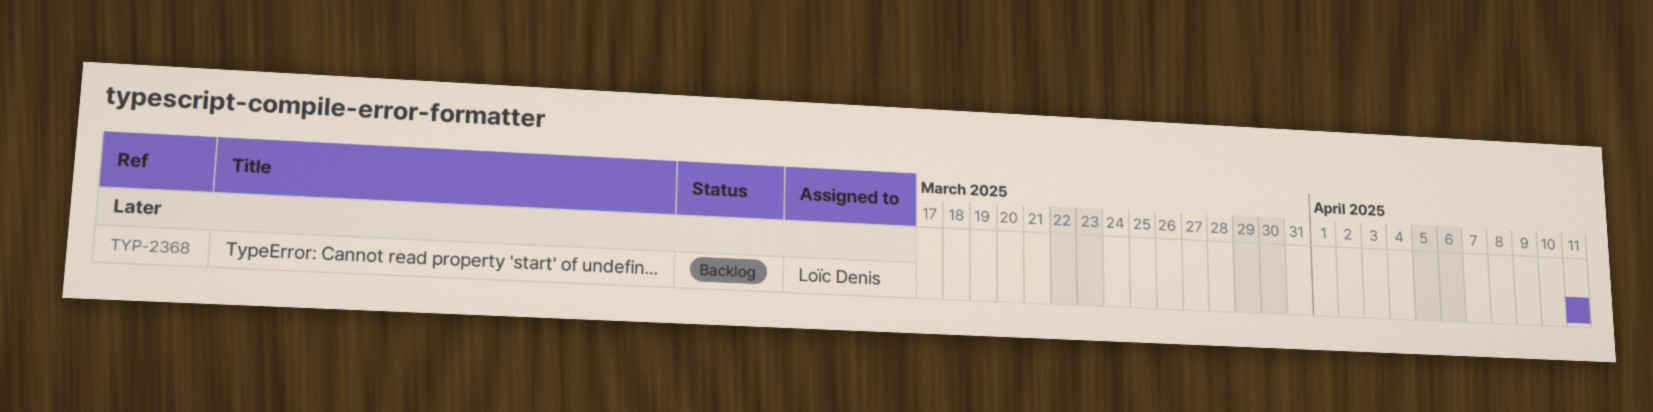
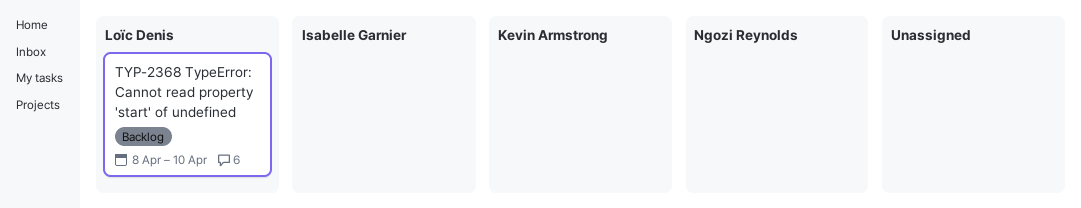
TYP-2368, start: Apr 11 -> Apr 8
TYP-2368, due: Apr 11 -> Apr 10

